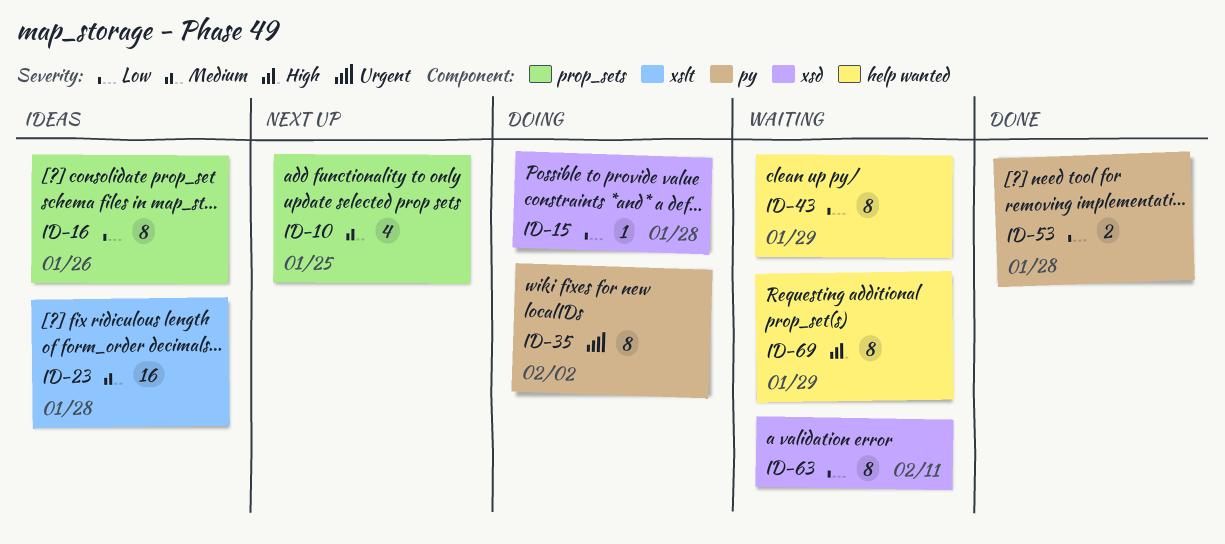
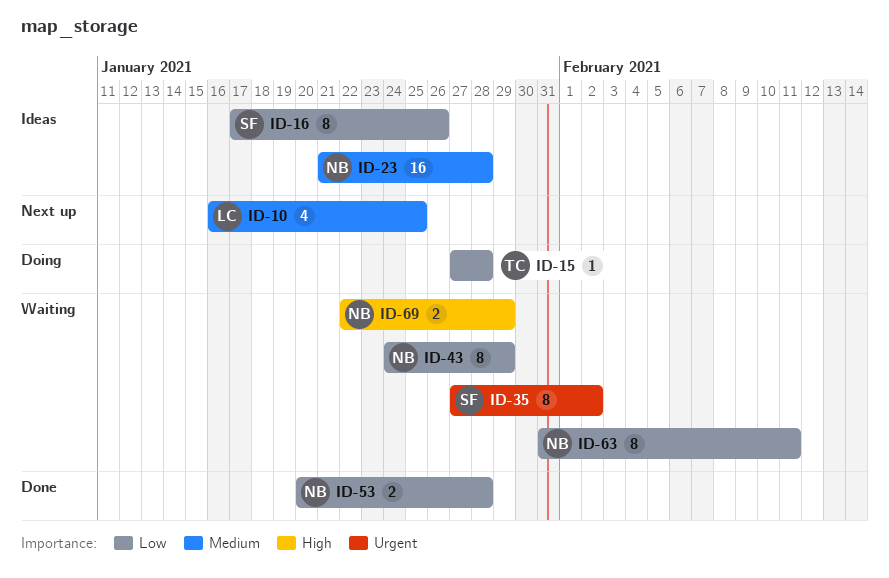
ID-35, status: Doing -> Waiting
ID-69, estimate: 8 -> 2

